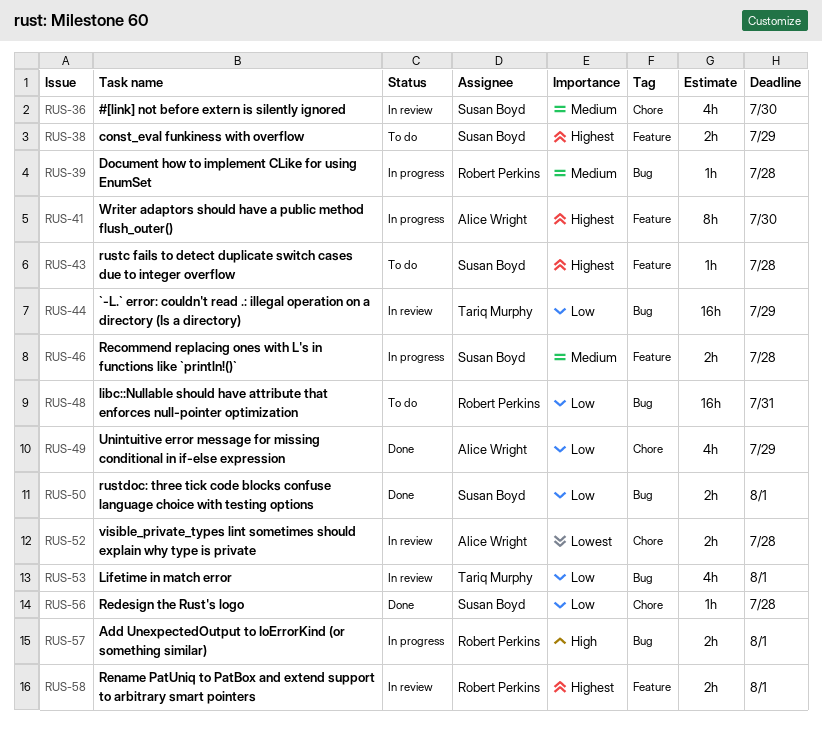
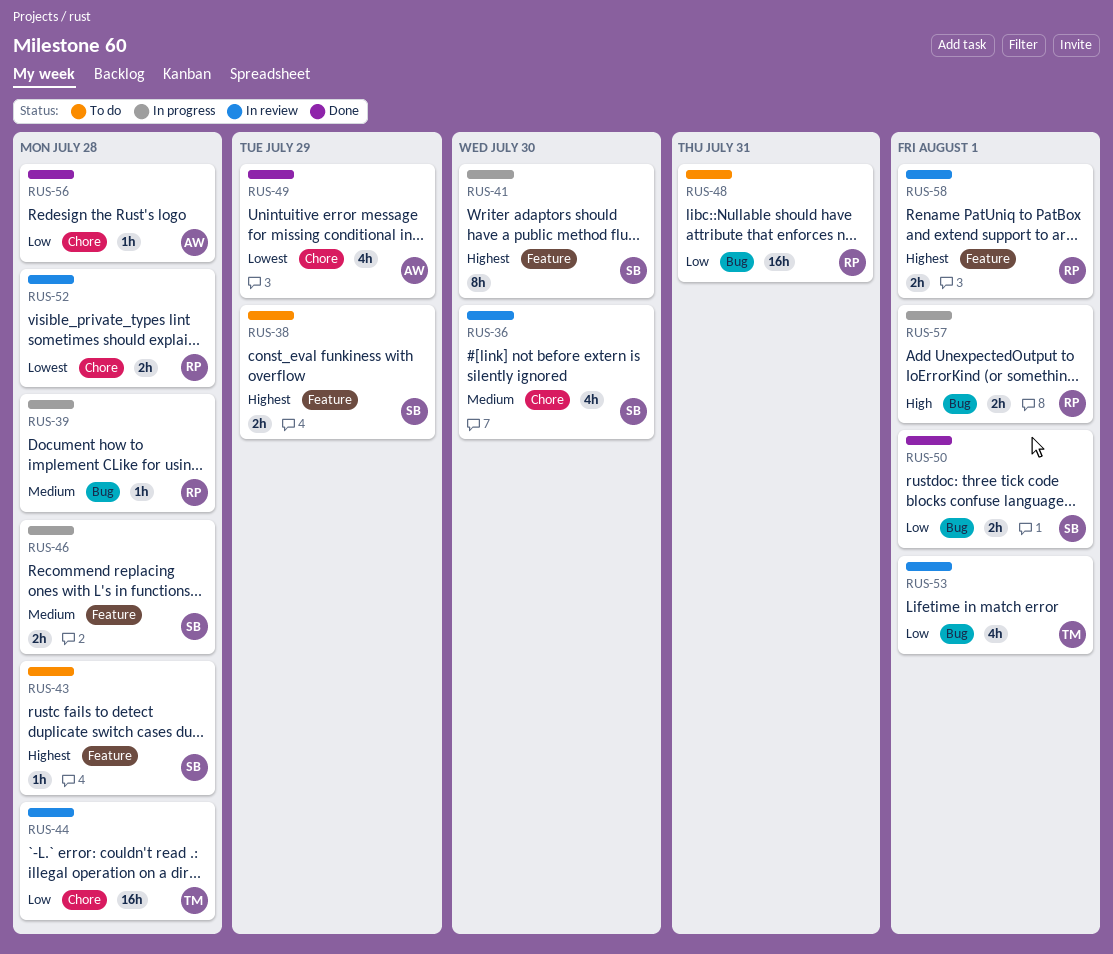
RUS-41, owner: Alice Wright -> Susan Boyd
RUS-44, label: Bug -> Chore
RUS-44, due: Jul 29 -> Jul 28
RUS-49, priority: Low -> Lowest
RUS-52, owner: Alice Wright -> Robert Perkins
RUS-56, owner: Susan Boyd -> Alice Wright

